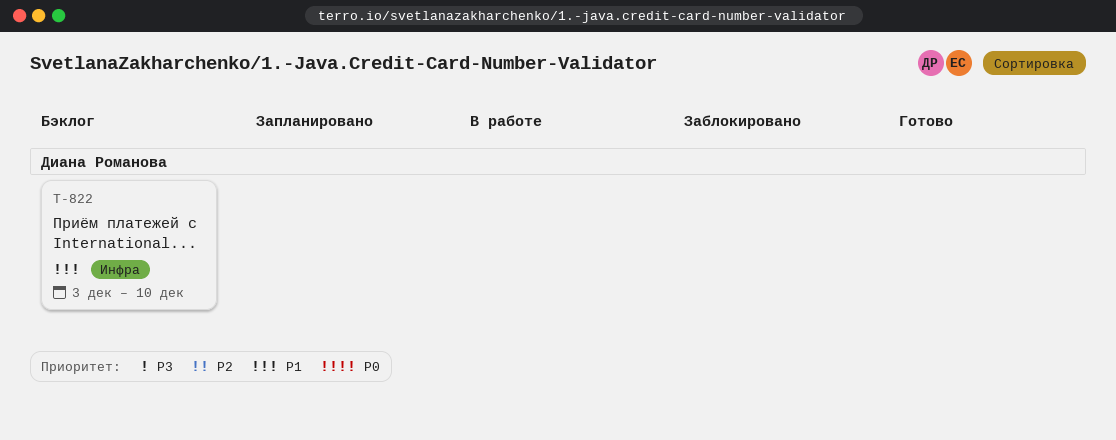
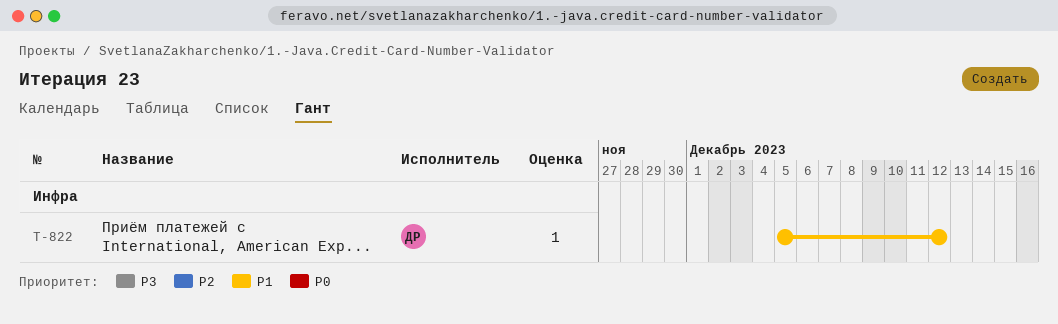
T-822, start: Dec 3 -> Dec 5
T-822, due: Dec 10 -> Dec 12

